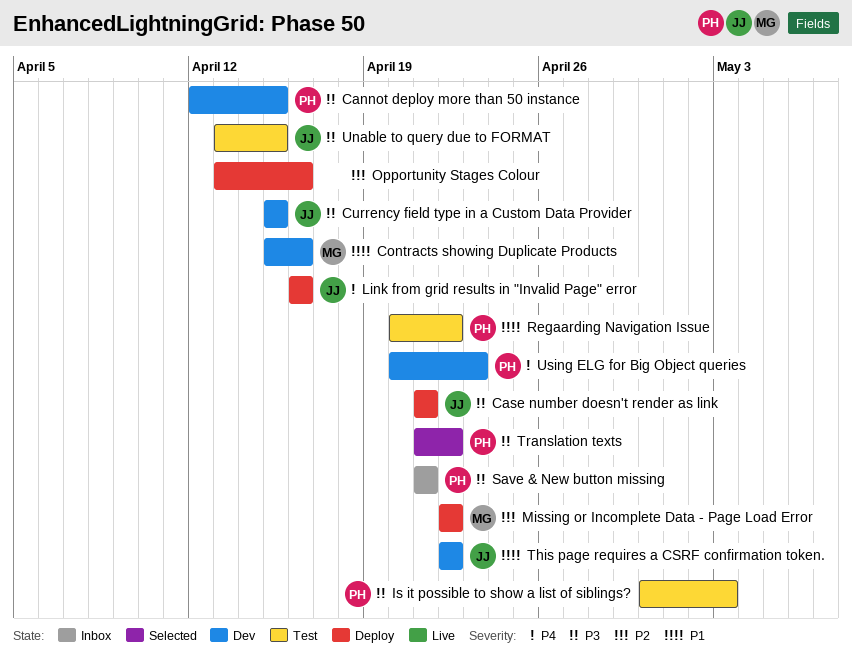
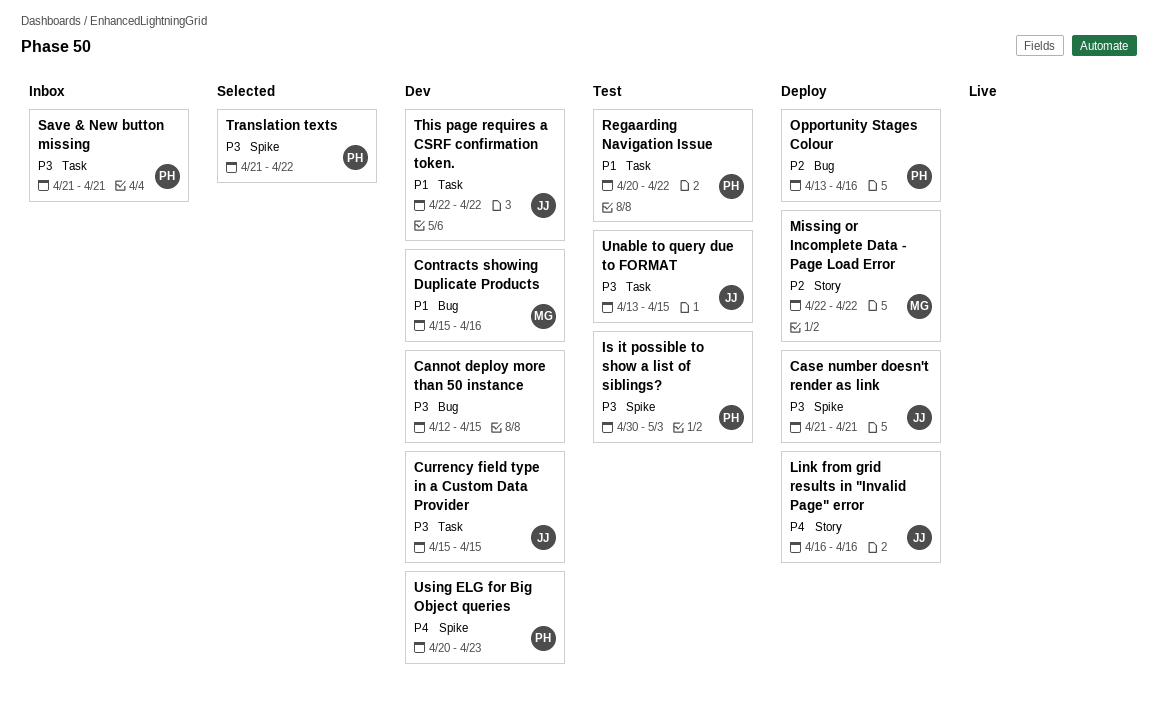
Cannot deploy more than 50 instance, owner: PH -> none
Opportunity Stages Colour, owner: none -> PH

